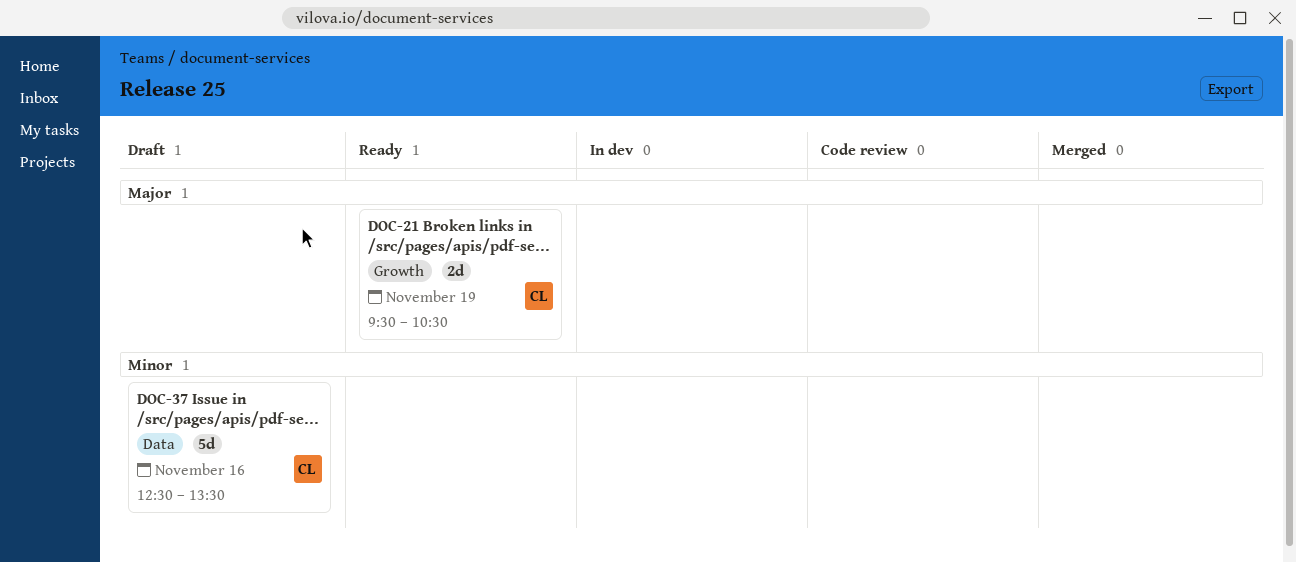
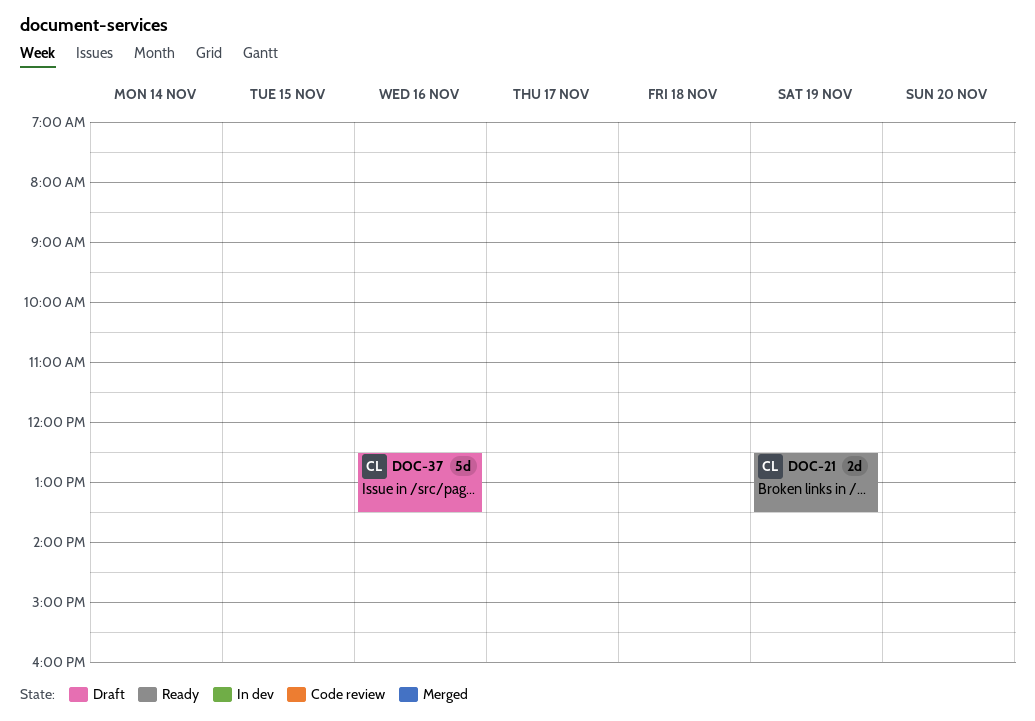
DOC-21, begins: 09:30 -> 12:30
DOC-21, ends: 10:30 -> 13:30

